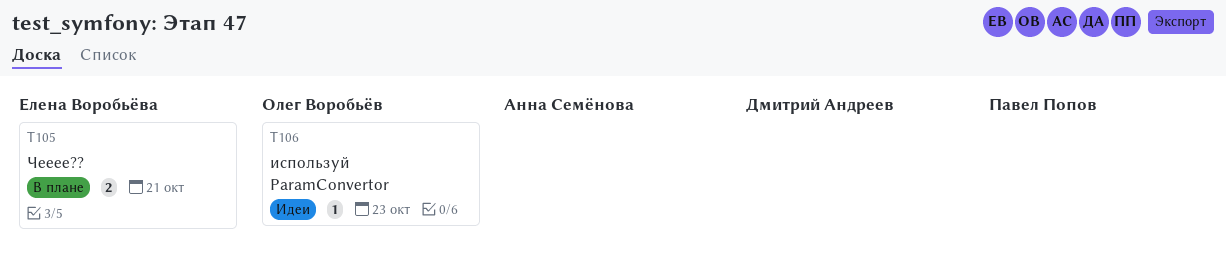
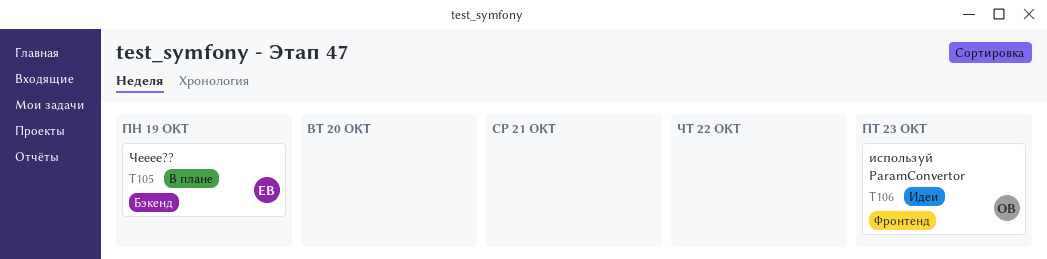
T105, due: Oct 21 -> Oct 19

